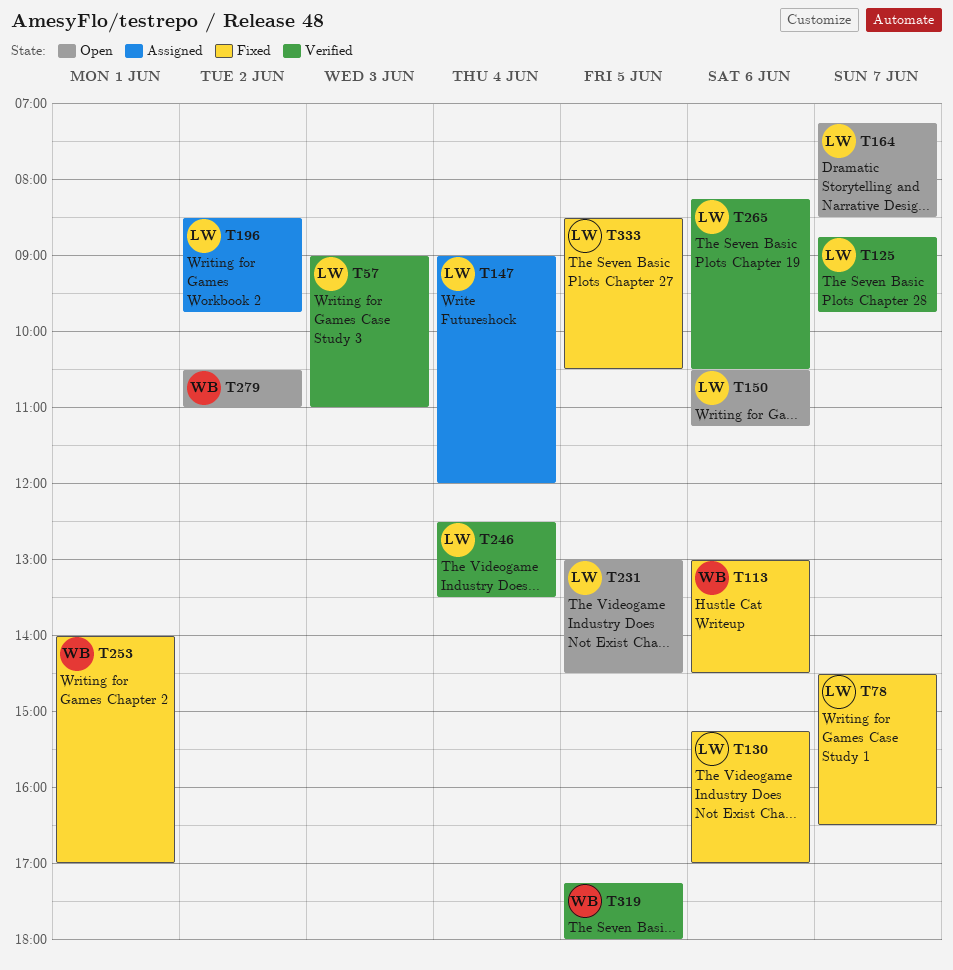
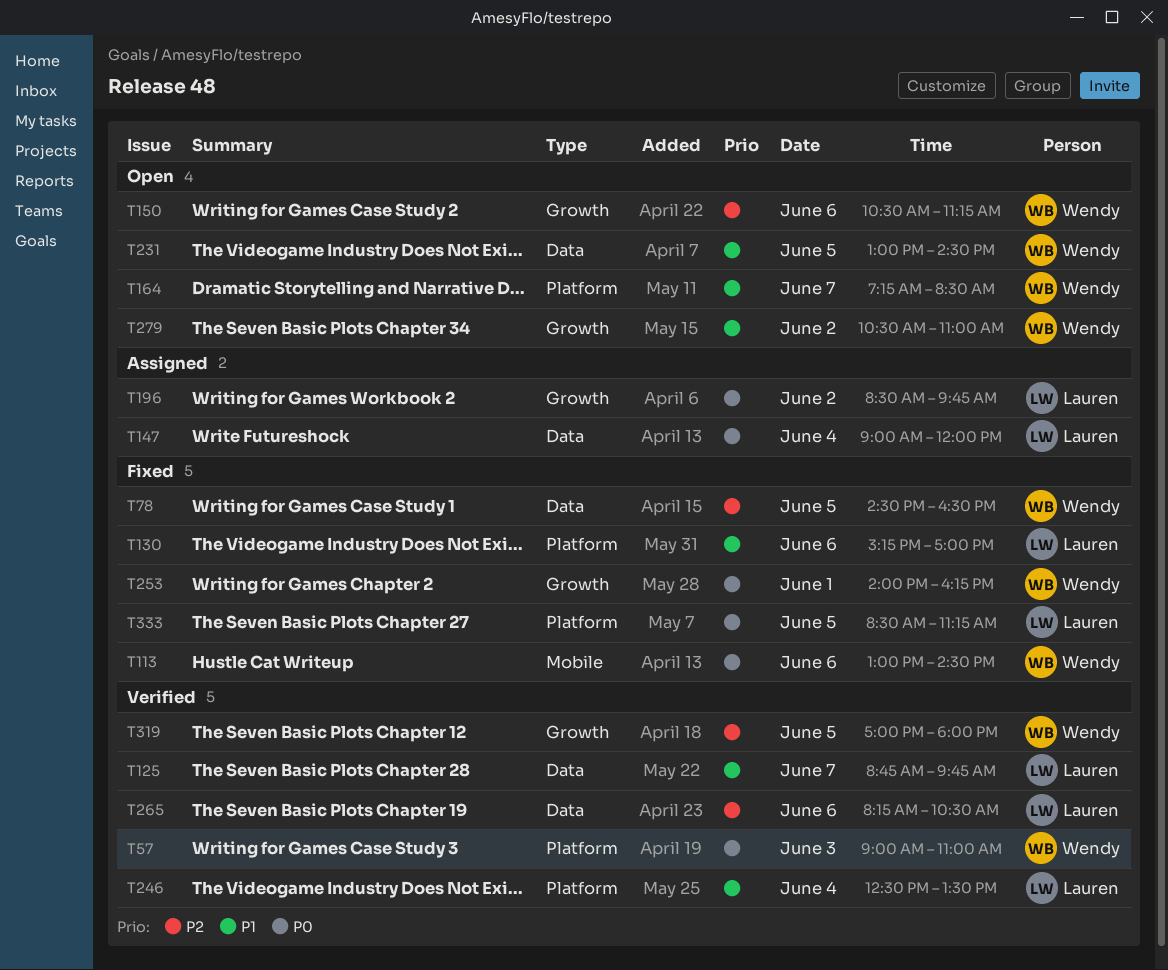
T57, owner: Lauren -> Wendy
T78, owner: Lauren -> Wendy
T78, day: Jun 7 -> Jun 5
T150, owner: Lauren -> Wendy
T164, owner: Lauren -> Wendy
T231, owner: Lauren -> Wendy
T253, ends: 17:00 -> 16:15
T319, begins: 17:15 -> 17:00
T333, ends: 10:30 -> 11:15

